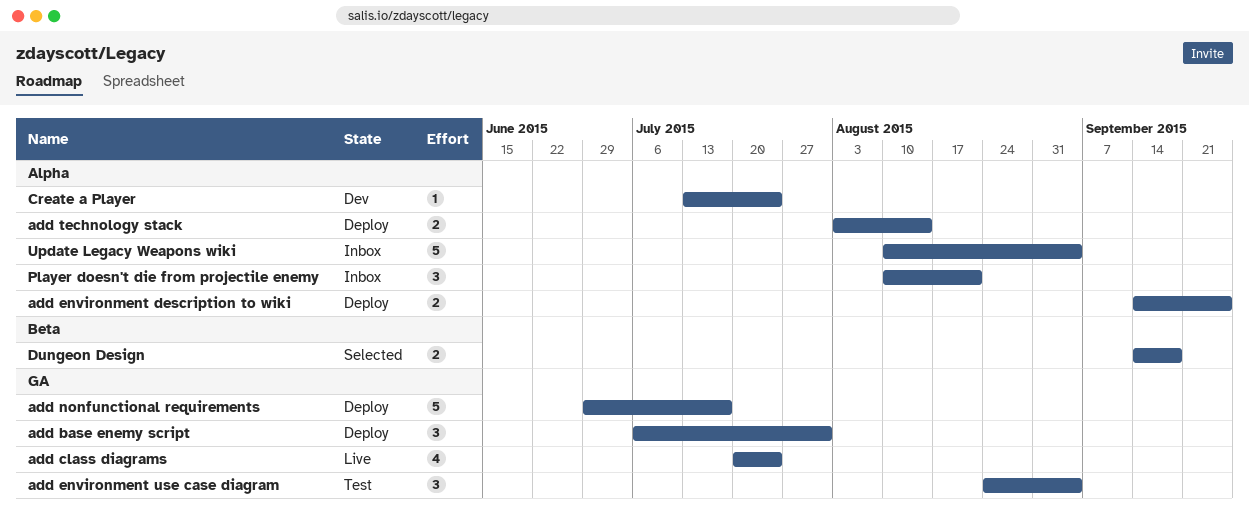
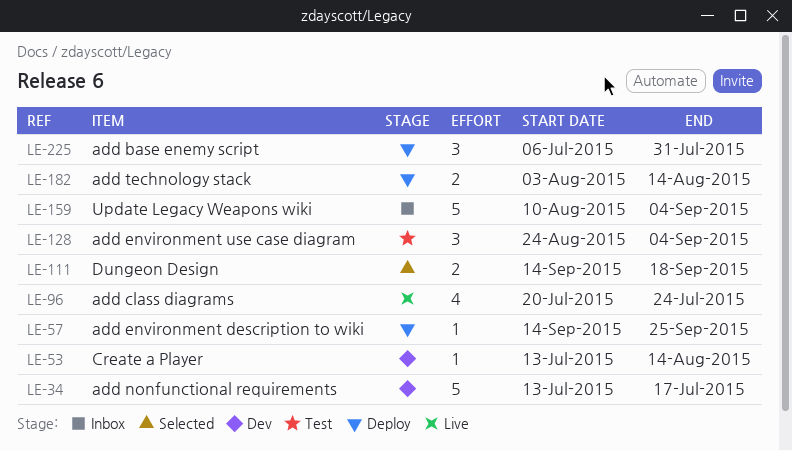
add environment description to wiki, estimate: 2 -> 1
add nonfunctional requirements, status: Deploy -> Dev
add nonfunctional requirements, start: Jun 29 -> Jul 13
Create a Player, due: Jul 24 -> Aug 14
Player doesn't die from projectile enemy: present -> none

